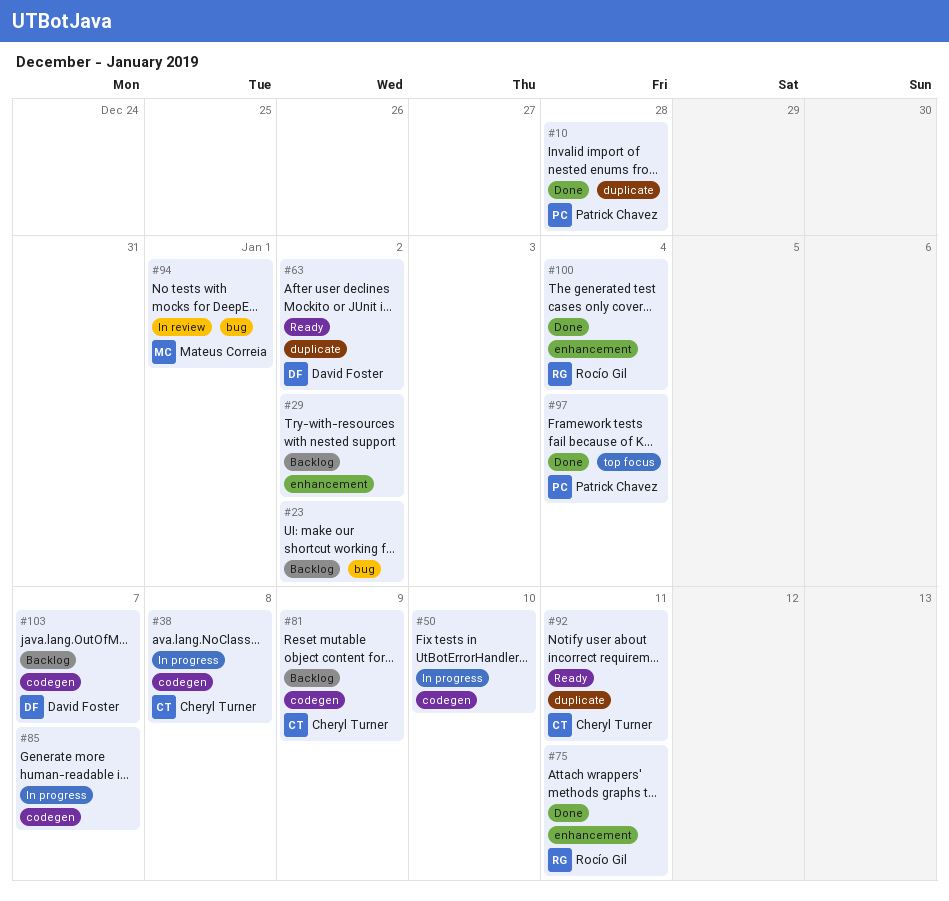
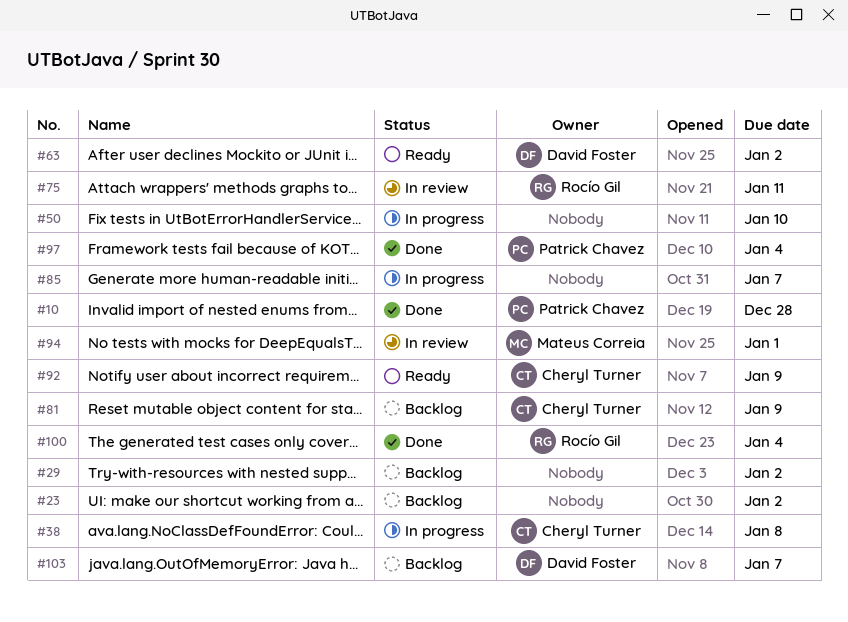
#75, status: Done -> In review
#92, due: Jan 11 -> Jan 9

